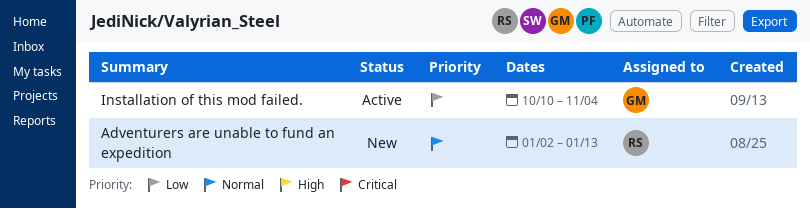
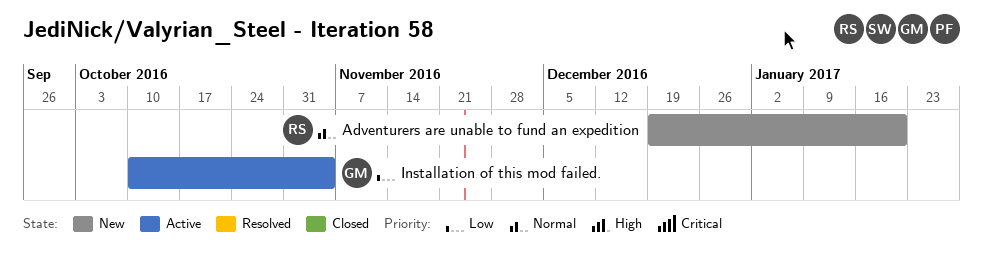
Adventurers are unable to fund an expedition, start: Jan 2 -> Dec 19
Adventurers are unable to fund an expedition, due: Jan 13 -> Jan 20

